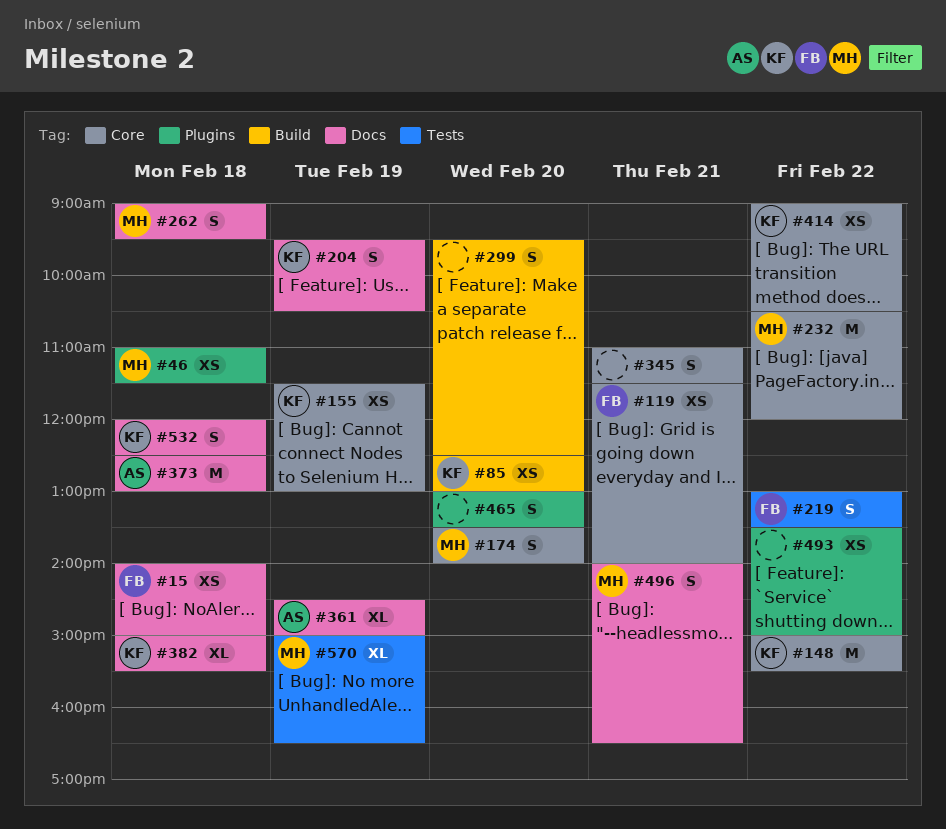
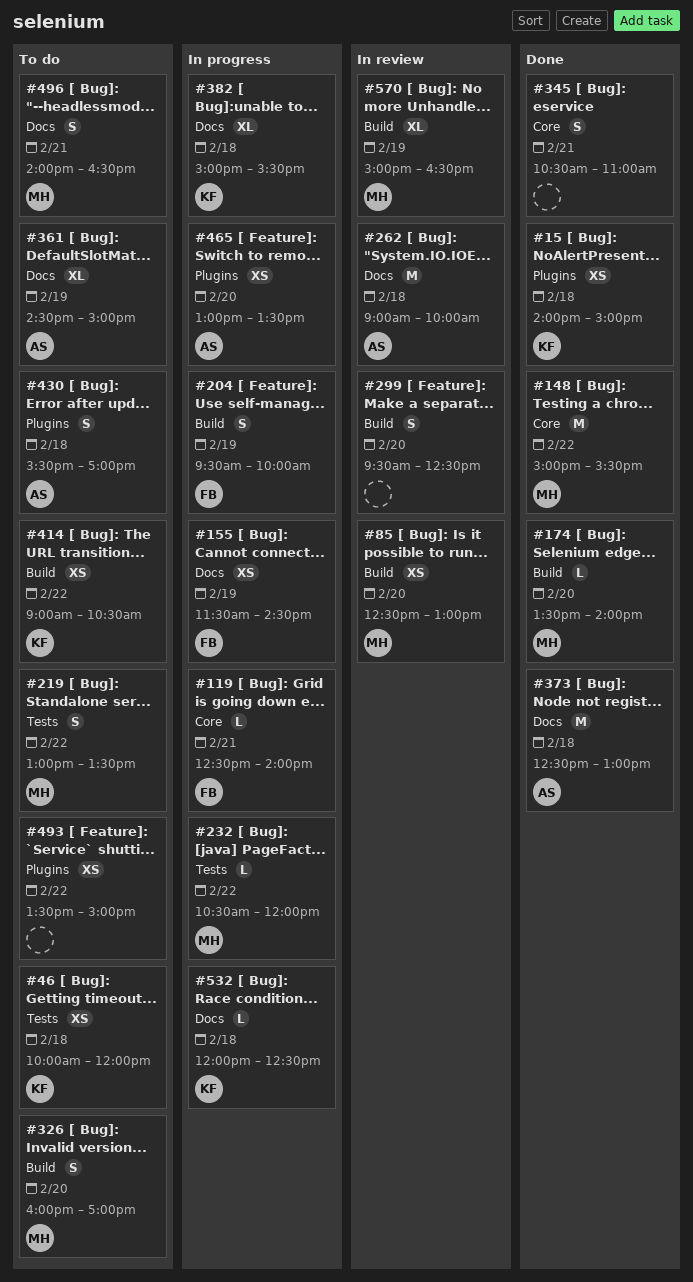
#15, owner: FB -> KF
#15, label: Docs -> Plugins
#46, owner: MH -> KF
#46, label: Plugins -> Tests
#46, begins: 11:00 -> 10:00
#46, ends: 11:30 -> 12:00
#85, owner: KF -> MH
#119, estimate: XS -> L
#119, begins: 11:30 -> 12:30
#148, owner: KF -> MH
#155, owner: KF -> FB
#155, label: Core -> Docs
#155, ends: 13:00 -> 14:30
#174, label: Core -> Build
#174, estimate: S -> L
#204, owner: KF -> FB
#204, label: Docs -> Build
#204, ends: 10:30 -> 10:00
#219, owner: FB -> MH
#232, label: Core -> Tests
#232, estimate: M -> L
#262, owner: MH -> AS
#262, estimate: S -> M
#262, ends: 09:30 -> 10:00
#326: none -> present
#345, begins: 11:00 -> 10:30
#345, ends: 11:30 -> 11:00
#414, label: Core -> Build
#430: none -> present
#465, owner: none -> AS
#465, estimate: S -> XS
#532, estimate: S -> L
#570, label: Tests -> Build

